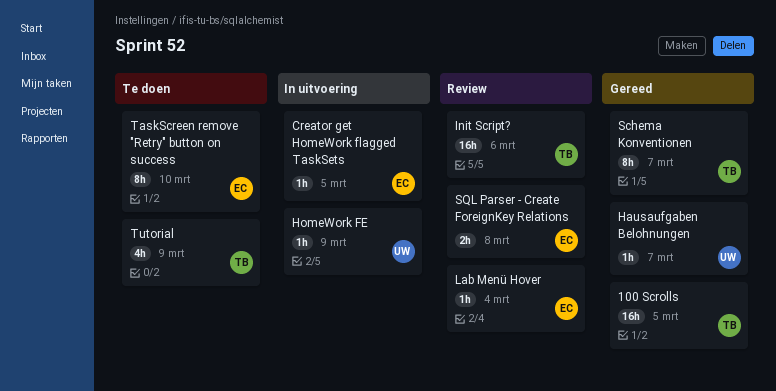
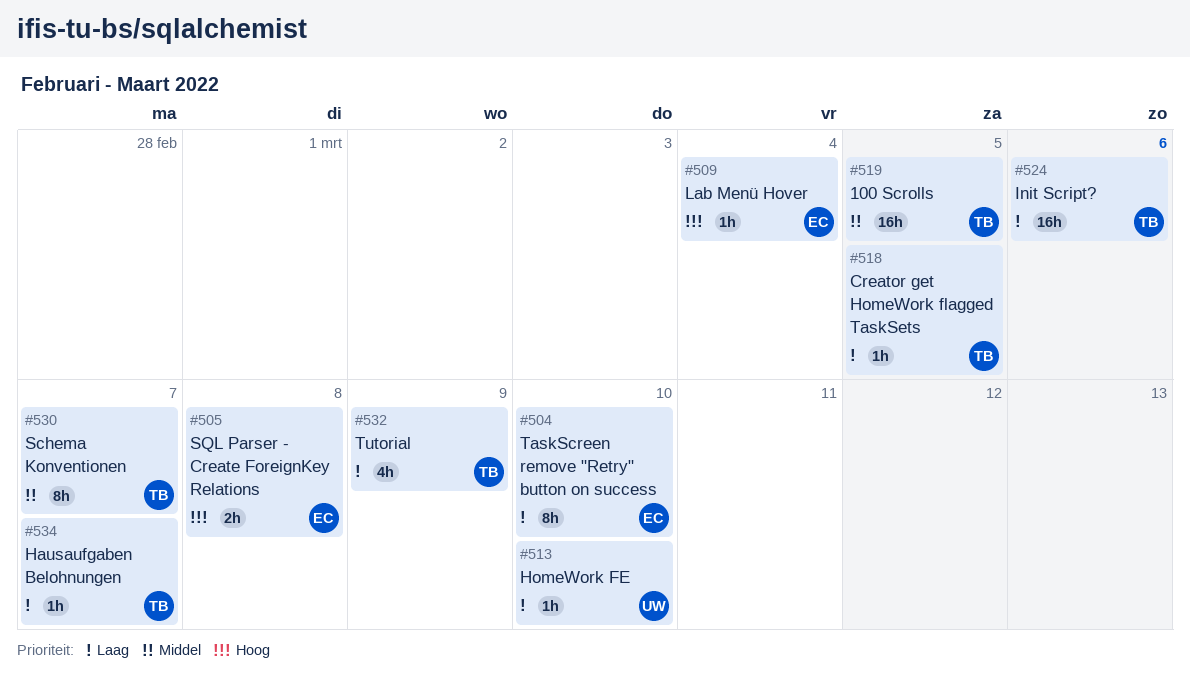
Creator get HomeWork flagged TaskSets, owner: EC -> TB
Hausaufgaben Belohnungen, owner: UW -> TB
HomeWork FE, due: Mar 9 -> Mar 10

